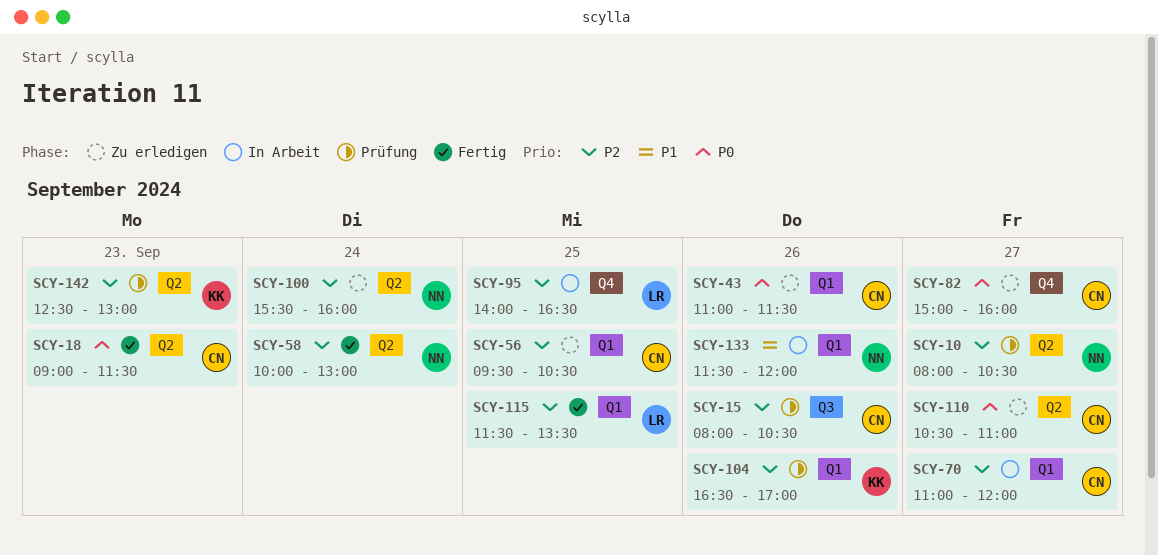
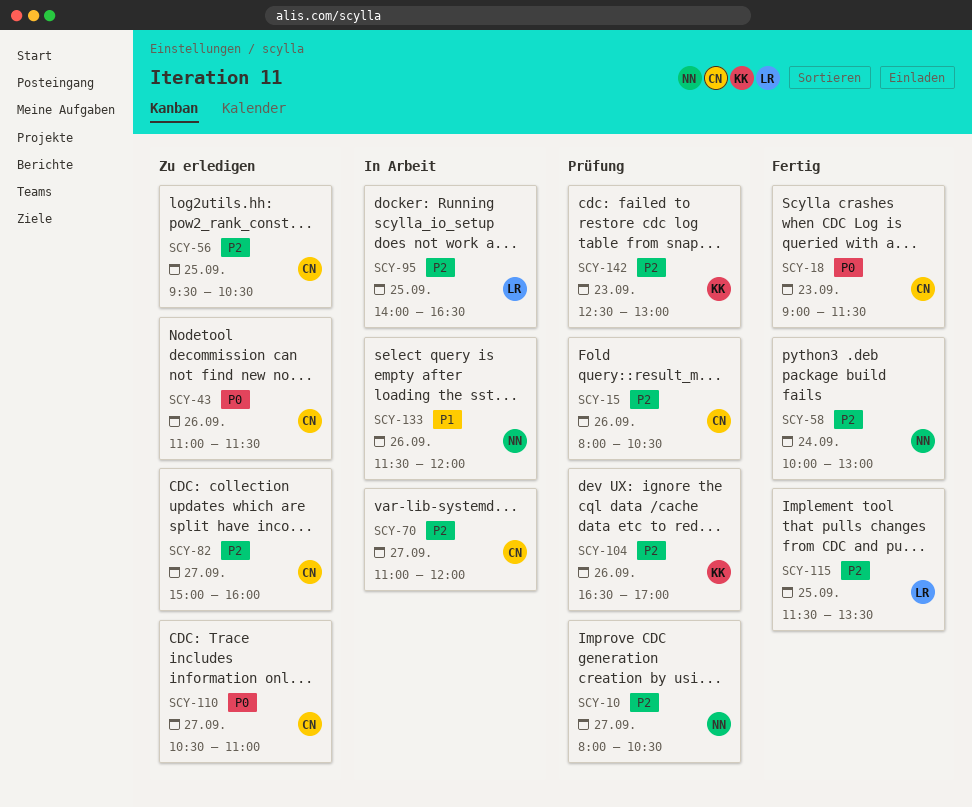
SCY-82, priority: P0 -> P2
SCY-100: present -> none

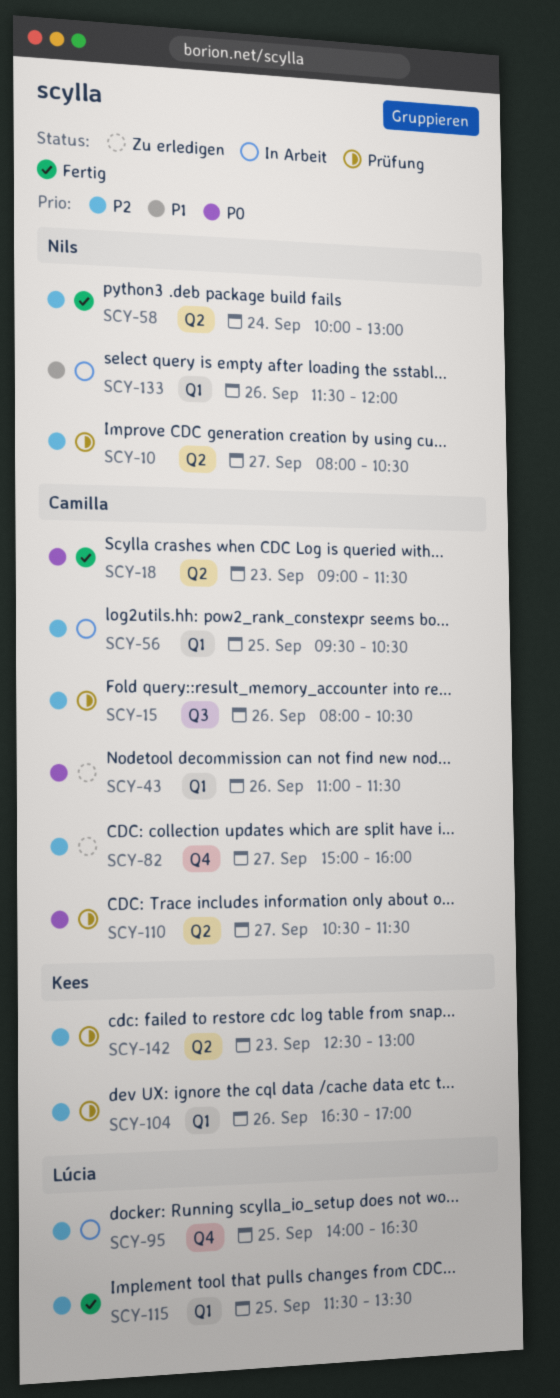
SCY-56, status: Zu erledigen -> In Arbeit
SCY-70: present -> none
SCY-110, status: Zu erledigen -> Prüfung
SCY-110, ends: 11:00 -> 11:30

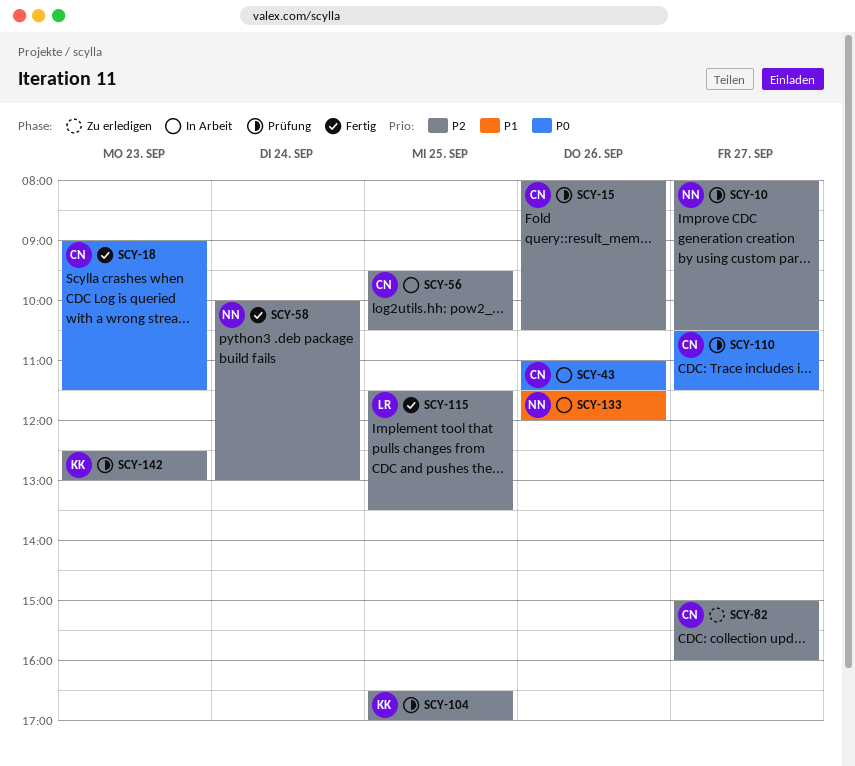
SCY-43, status: Zu erledigen -> In Arbeit
SCY-95: present -> none
SCY-104, day: Sep 26 -> Sep 25

